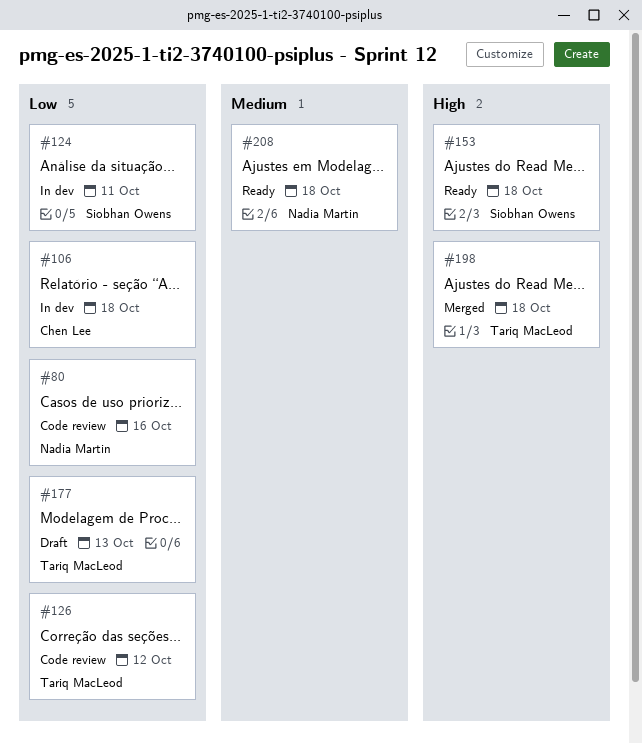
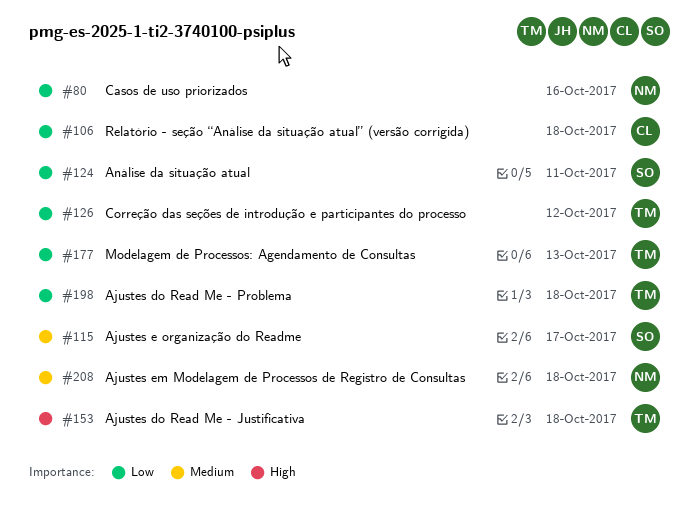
#115: none -> present
#153, owner: Siobhan Owens -> Tariq MacLeod
#198, priority: High -> Low

